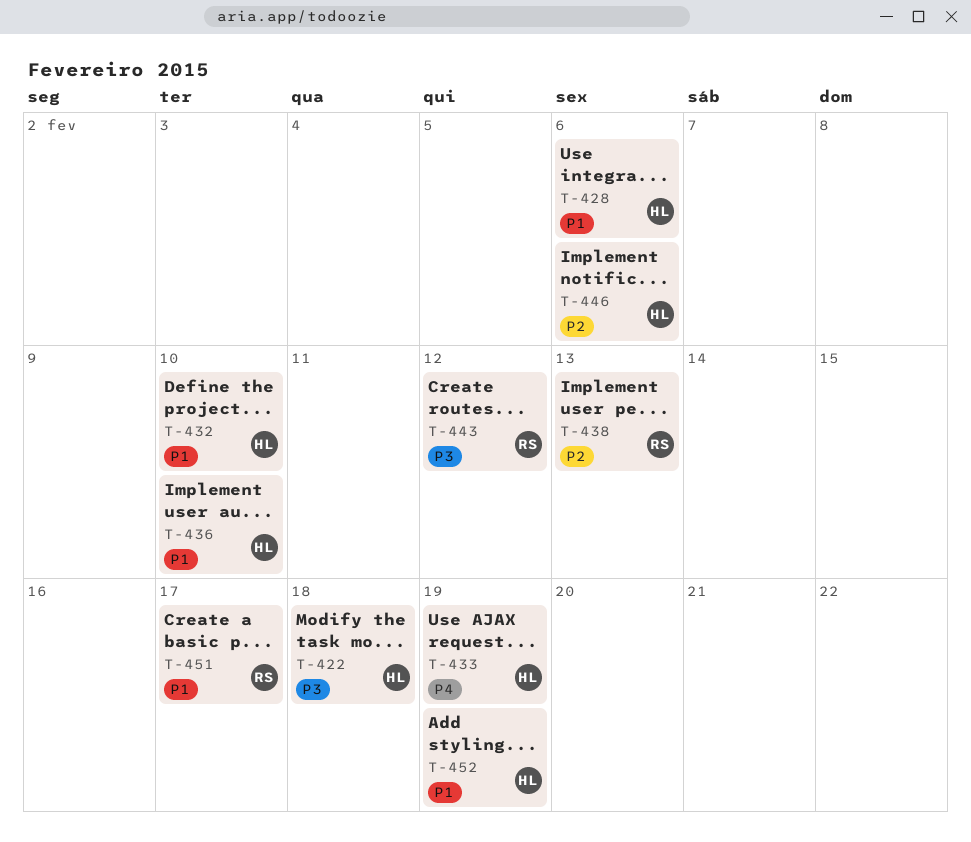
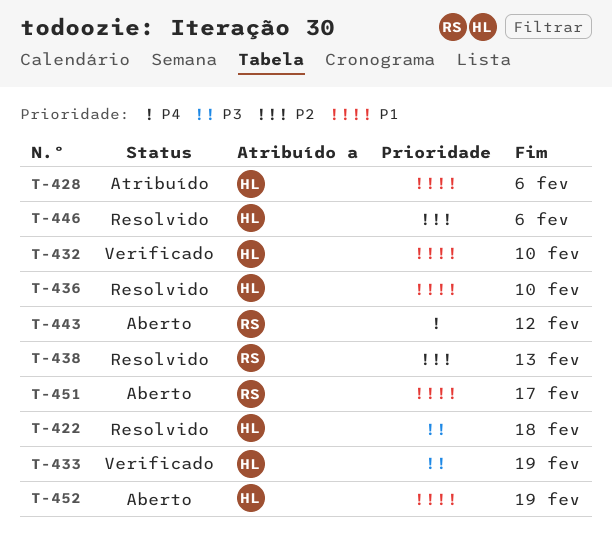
T-433, priority: P4 -> P3
T-443, priority: P3 -> P4

